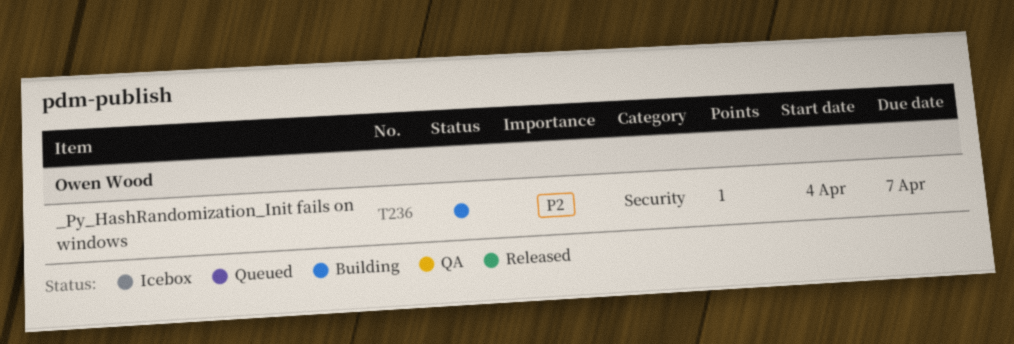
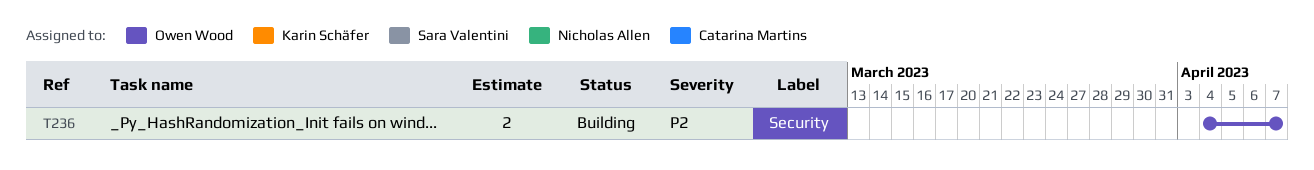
T236, estimate: 1 -> 2

